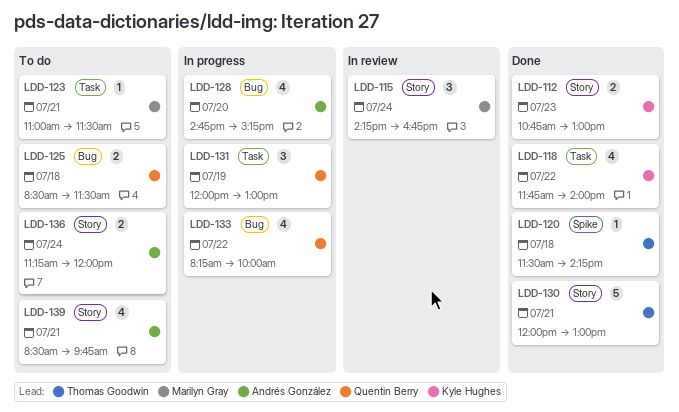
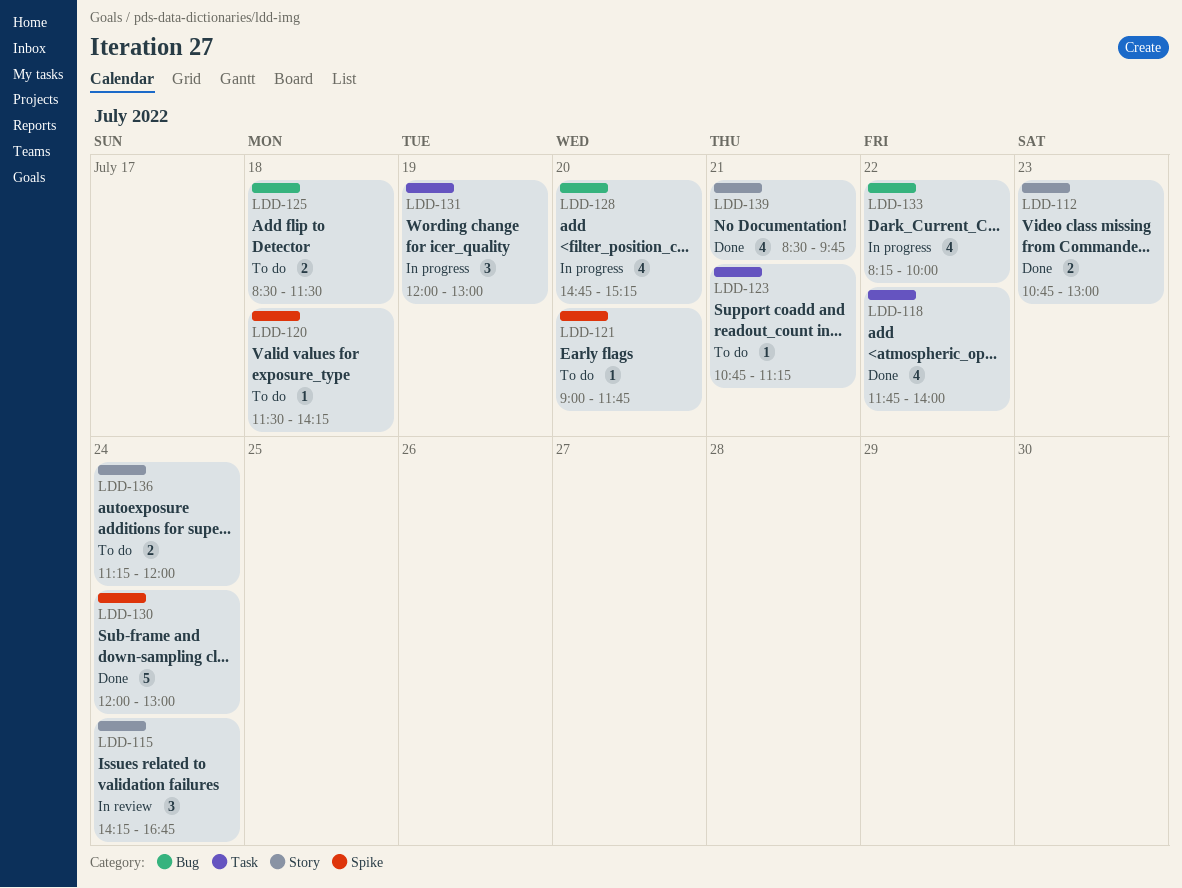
LDD-120, status: Done -> To do
LDD-121: none -> present
LDD-123, begins: 11:00 -> 10:45
LDD-123, ends: 11:30 -> 11:15
LDD-130, label: Story -> Spike
LDD-130, day: Jul 21 -> Jul 24
LDD-139, status: To do -> Done

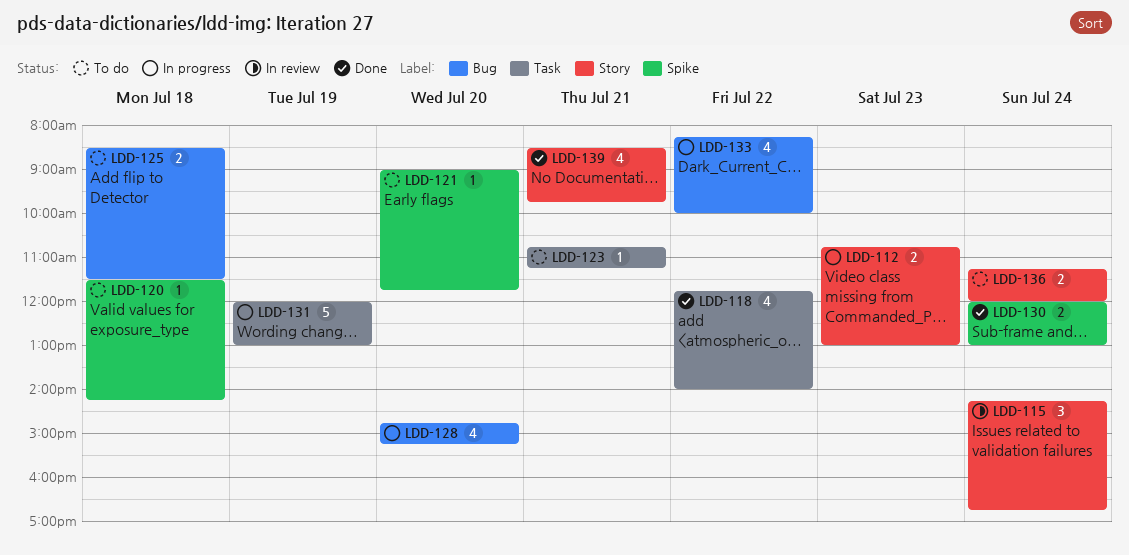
LDD-112, status: Done -> In progress
LDD-130, estimate: 5 -> 2
LDD-131, estimate: 3 -> 5

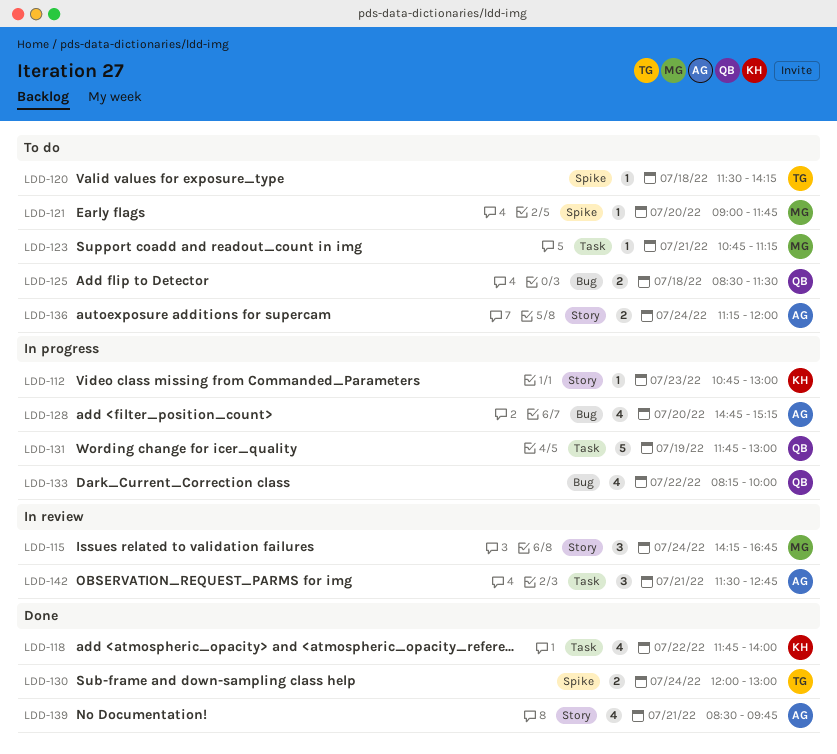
LDD-112, estimate: 2 -> 1
LDD-131, begins: 12:00 -> 11:45
LDD-142: none -> present

